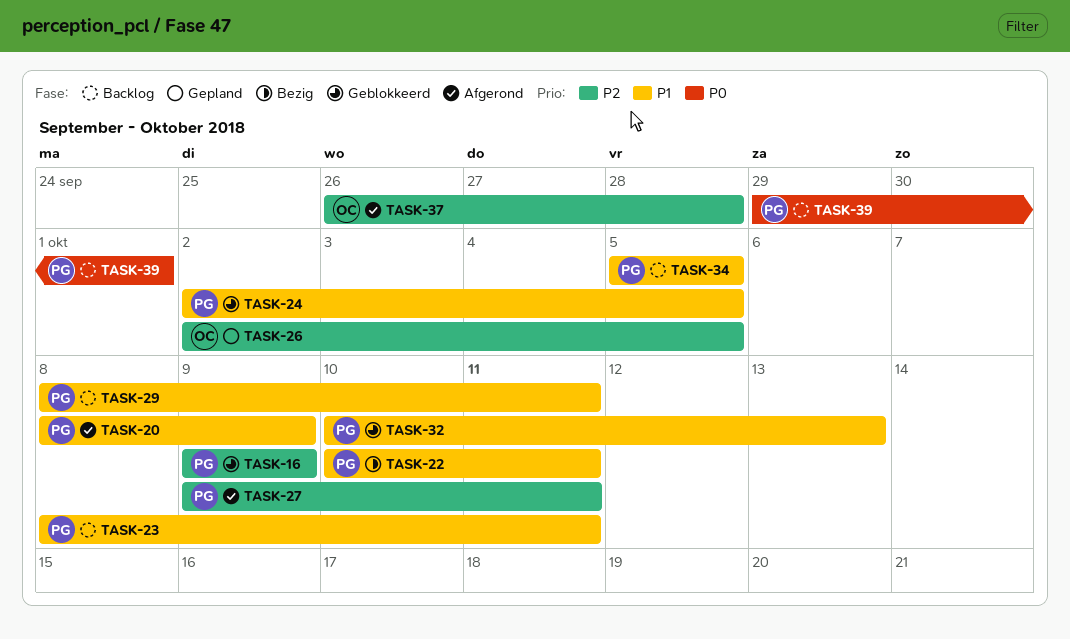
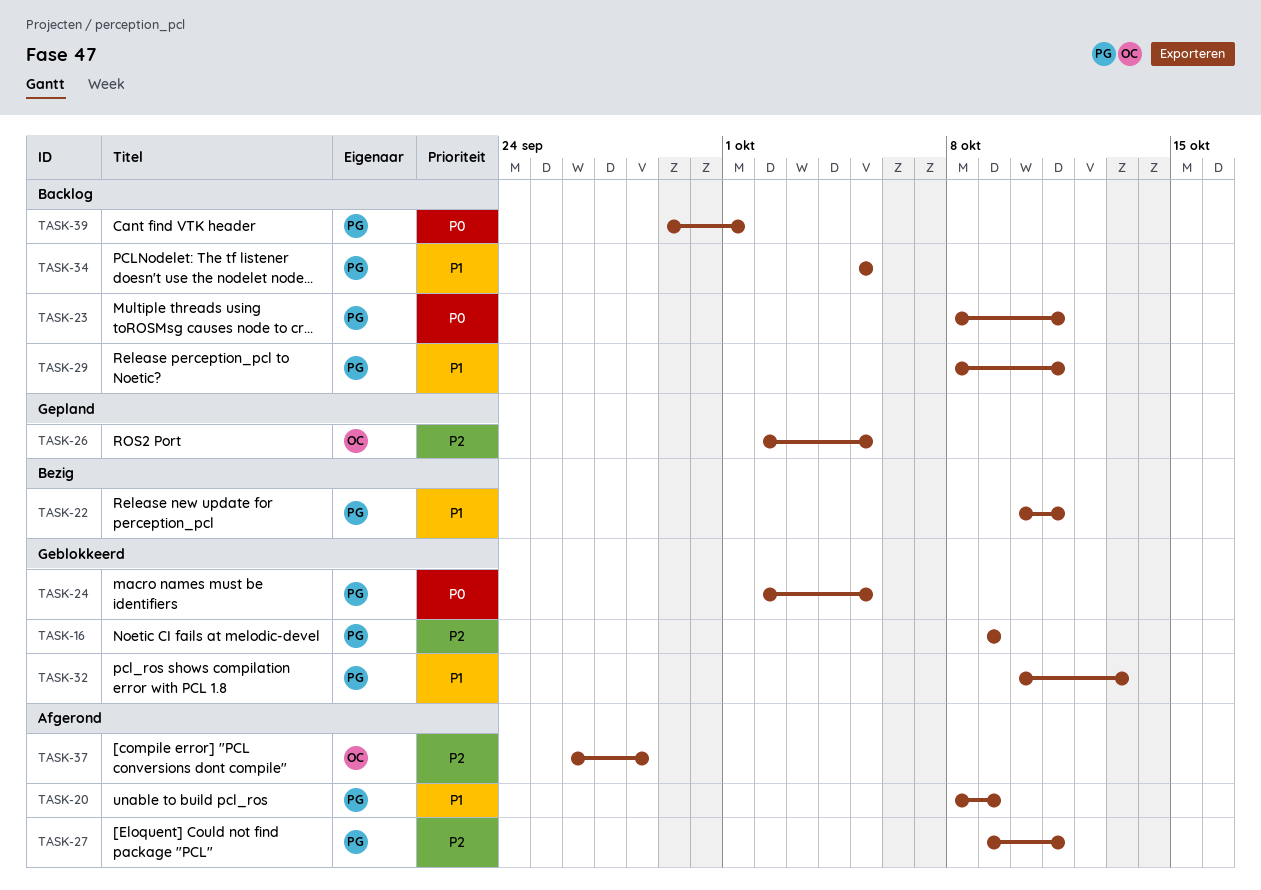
TASK-23, priority: P1 -> P0
TASK-24, priority: P1 -> P0

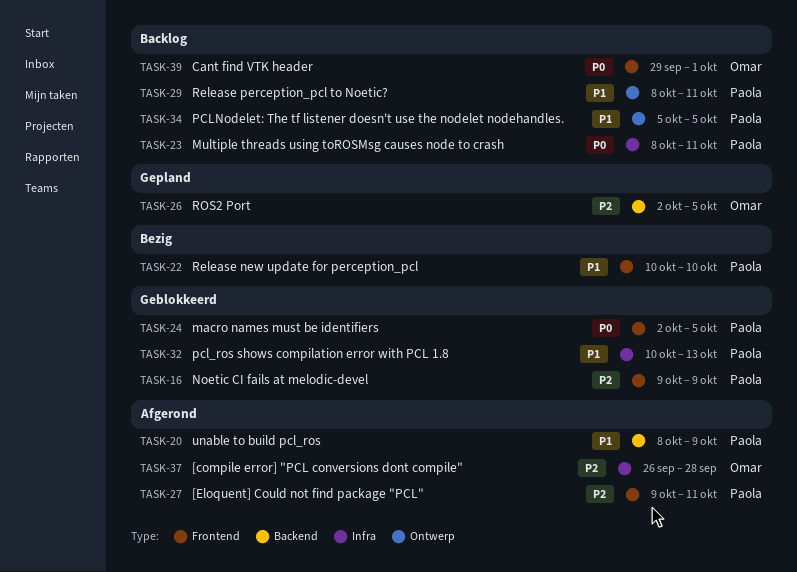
TASK-22, due: Oct 11 -> Oct 10
TASK-39, owner: Paola -> Omar

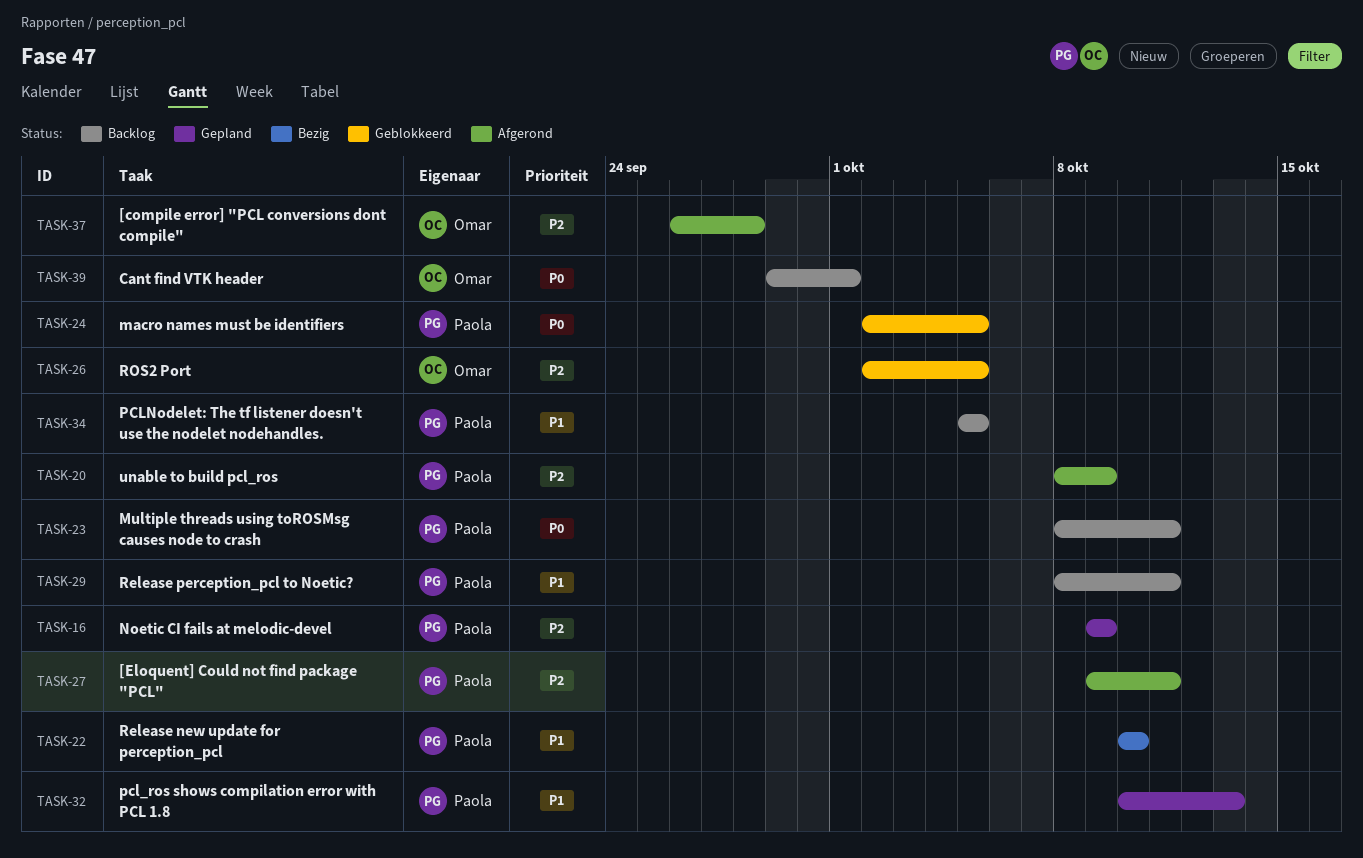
TASK-16, status: Geblokkeerd -> Gepland
TASK-20, priority: P1 -> P2
TASK-26, status: Gepland -> Geblokkeerd
TASK-32, status: Geblokkeerd -> Gepland

